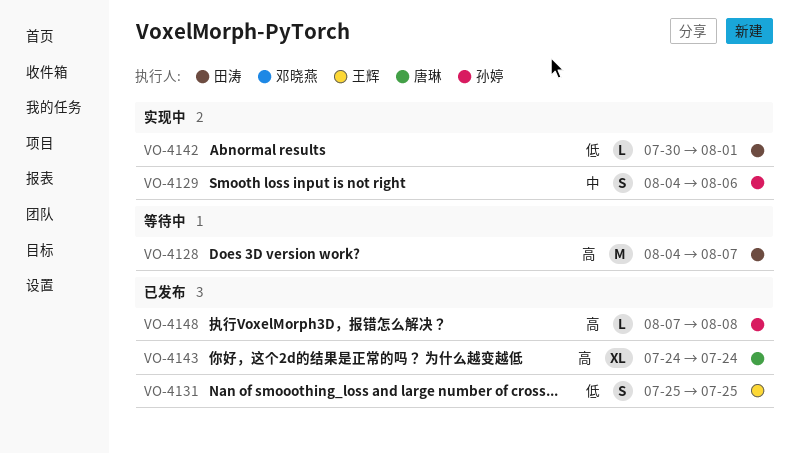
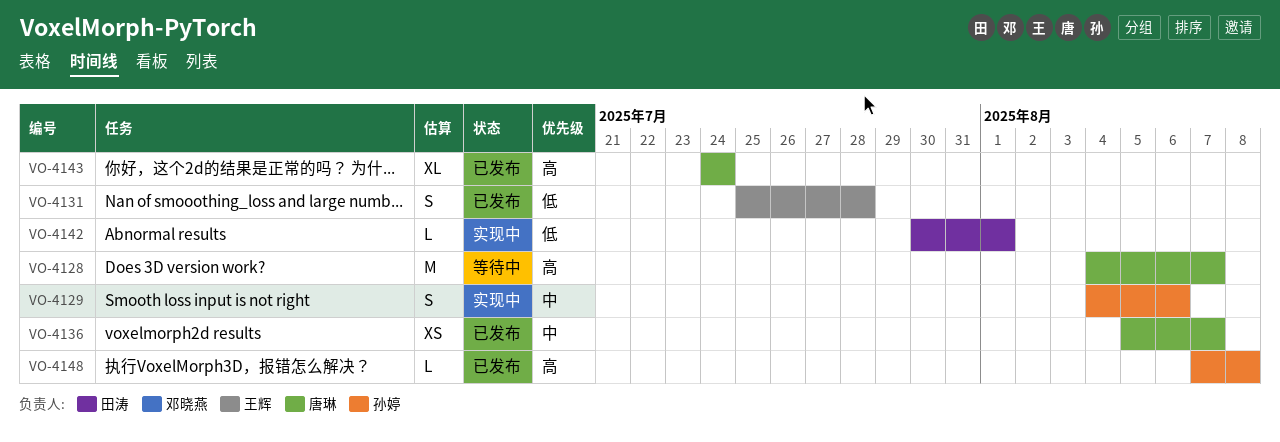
VO-4128, owner: 田涛 -> 唐琳
VO-4131, due: Jul 25 -> Jul 28
VO-4136: none -> present

